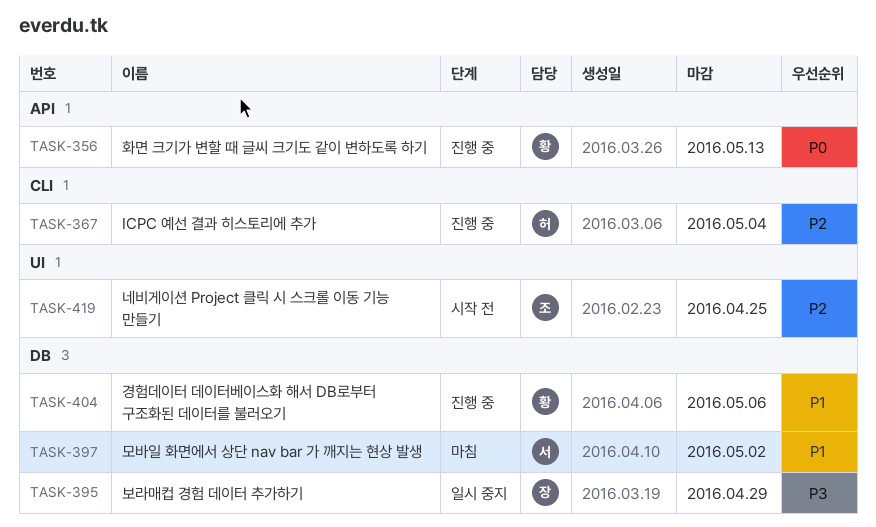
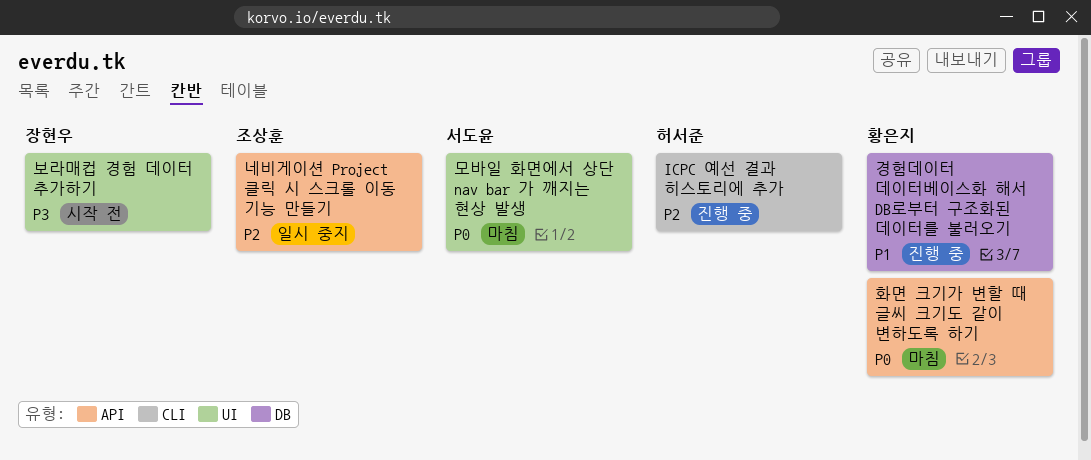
네비게이션 Project 클릭 시 스크롤 이동 기능 만들기, status: 시작 전 -> 일시 중지
네비게이션 Project 클릭 시 스크롤 이동 기능 만들기, label: UI -> API
모바일 화면에서 상단 nav bar 가 깨지는 현상 발생, priority: P1 -> P0
모바일 화면에서 상단 nav bar 가 깨지는 현상 발생, label: DB -> UI
보라매컵 경험 데이터 추가하기, status: 일시 중지 -> 시작 전
보라매컵 경험 데이터 추가하기, label: DB -> UI
화면 크기가 변할 때 글씨 크기도 같이 변하도록 하기, status: 진행 중 -> 마침

